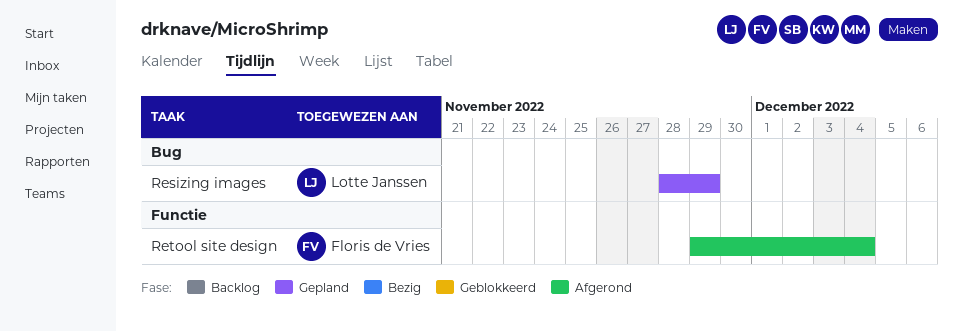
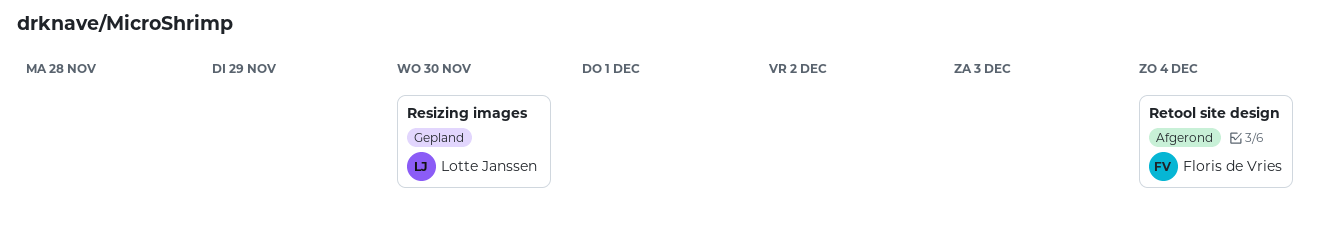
Resizing images, due: Nov 29 -> Nov 30

